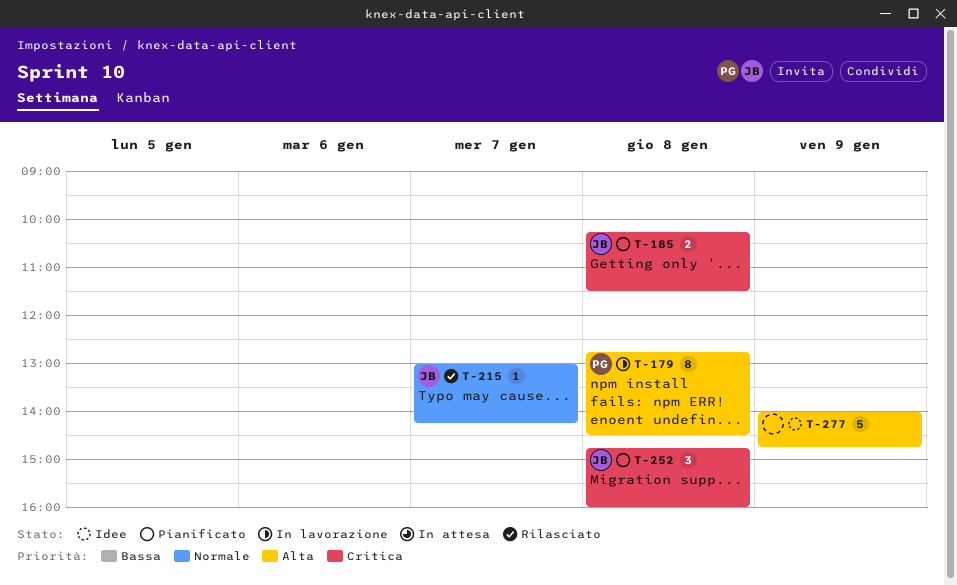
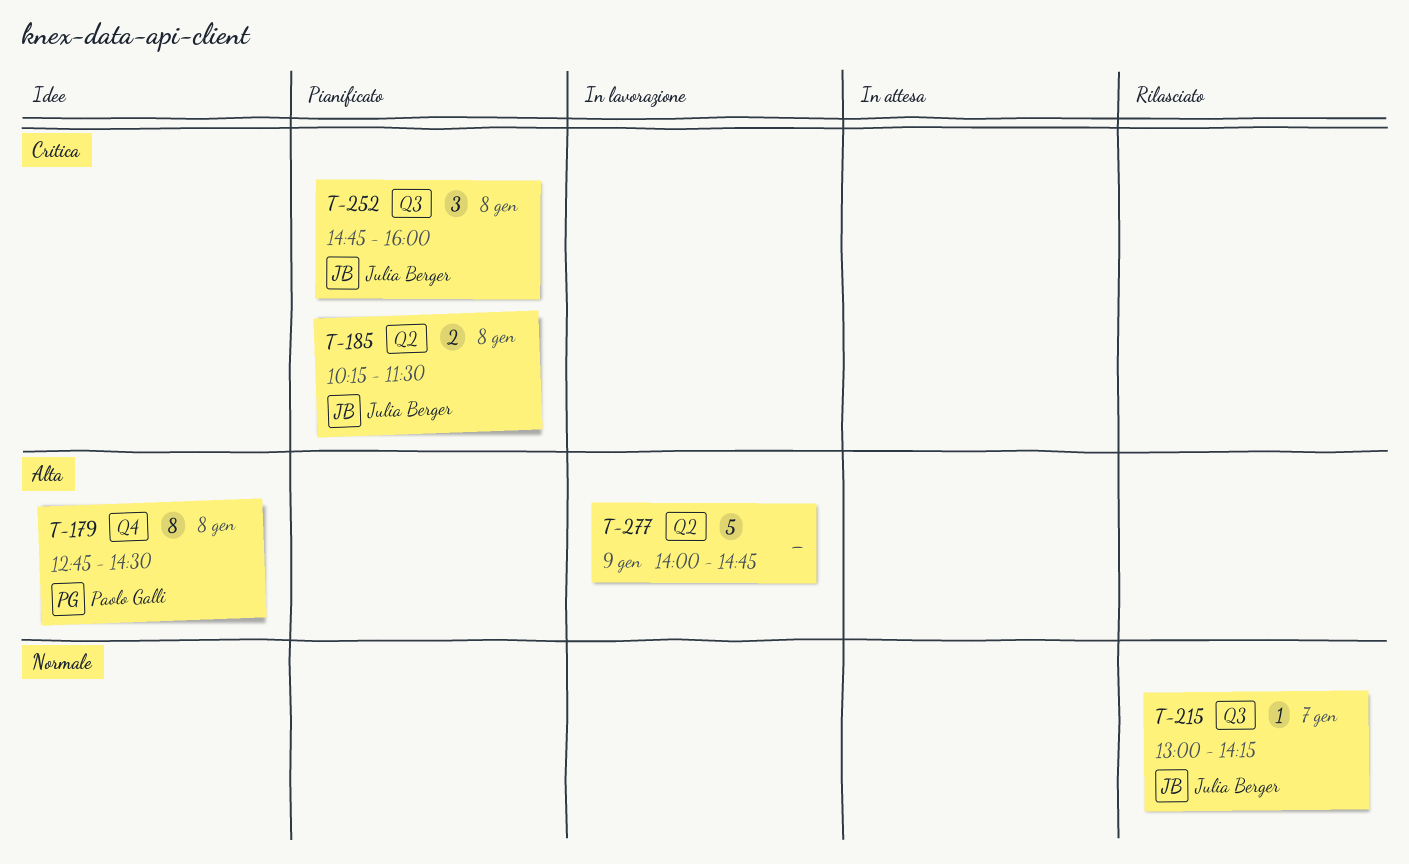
T-179, status: In lavorazione -> Idee
T-277, status: Idee -> In lavorazione

